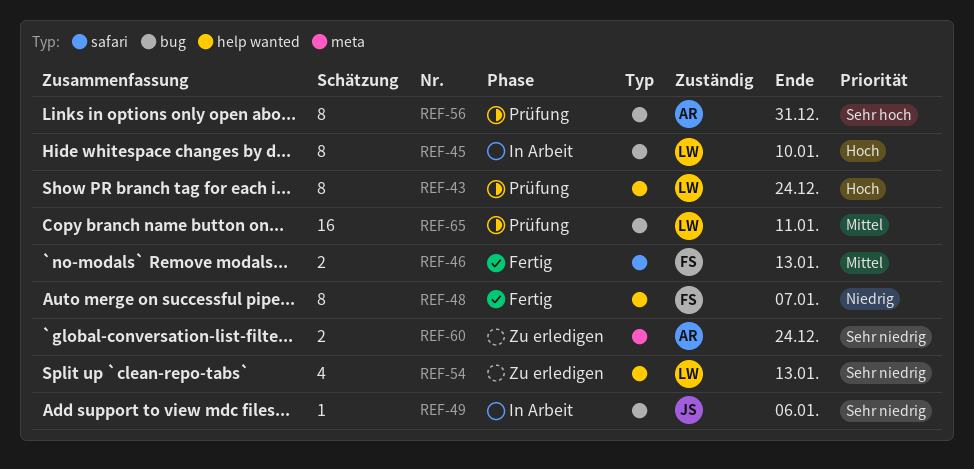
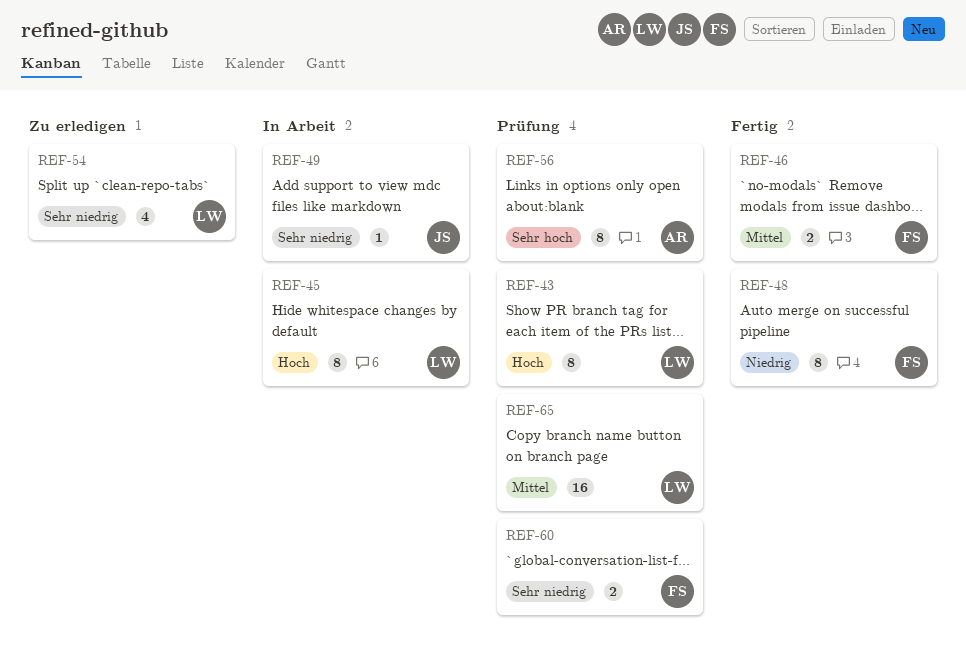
REF-60, status: Zu erledigen -> Prüfung
REF-60, owner: AR -> FS

